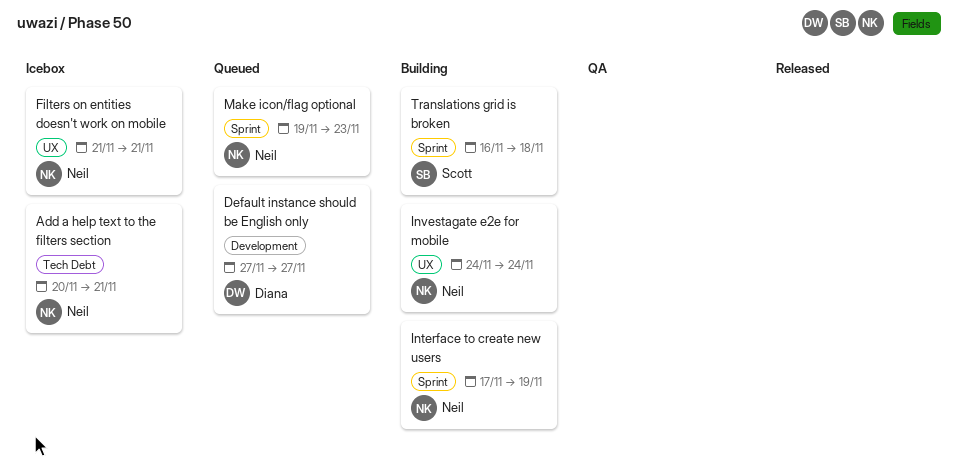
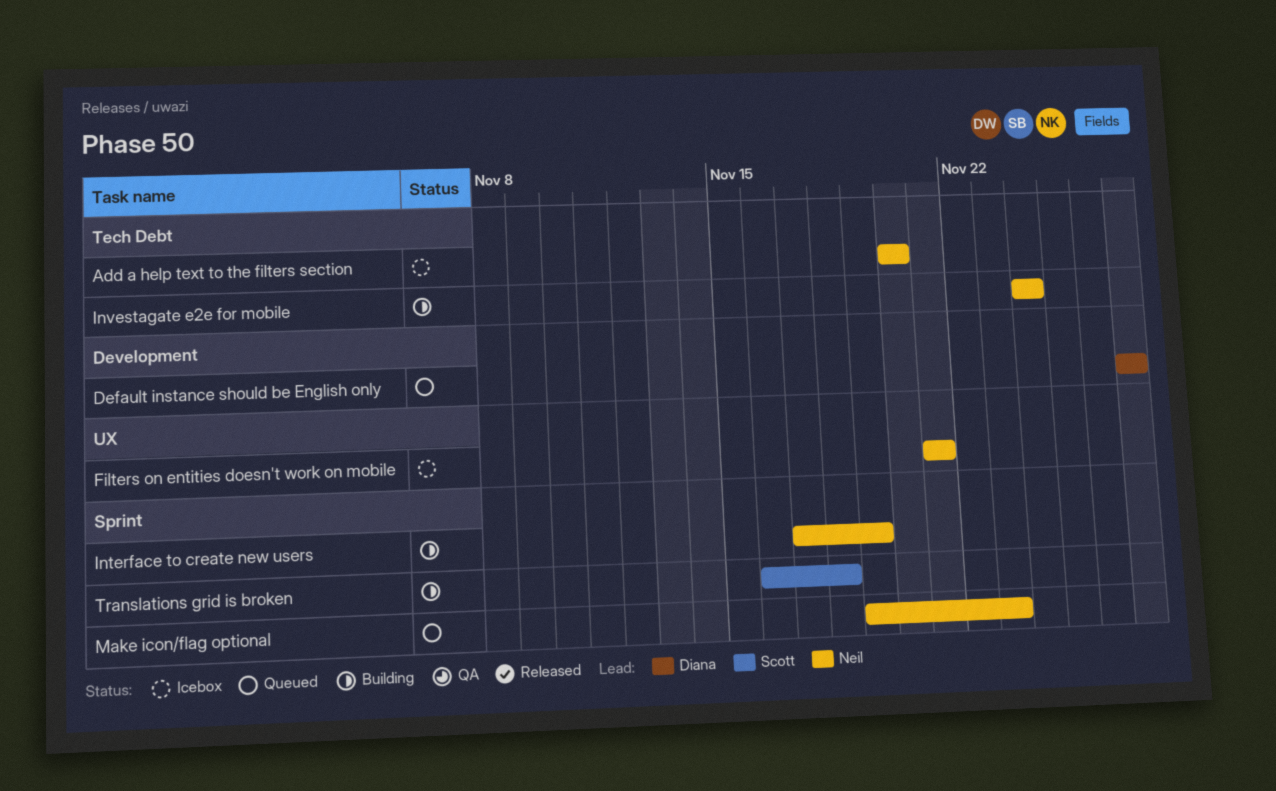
Add a help text to the filters section, due: Nov 21 -> Nov 20
Investagate e2e for mobile, label: UX -> Tech Debt

